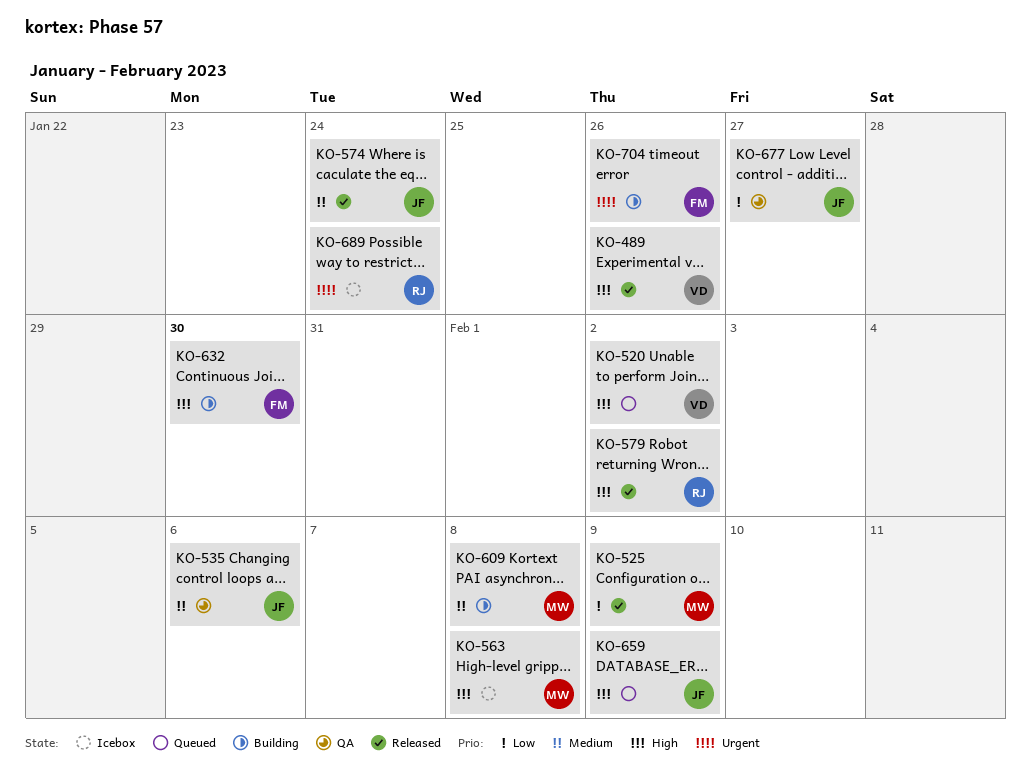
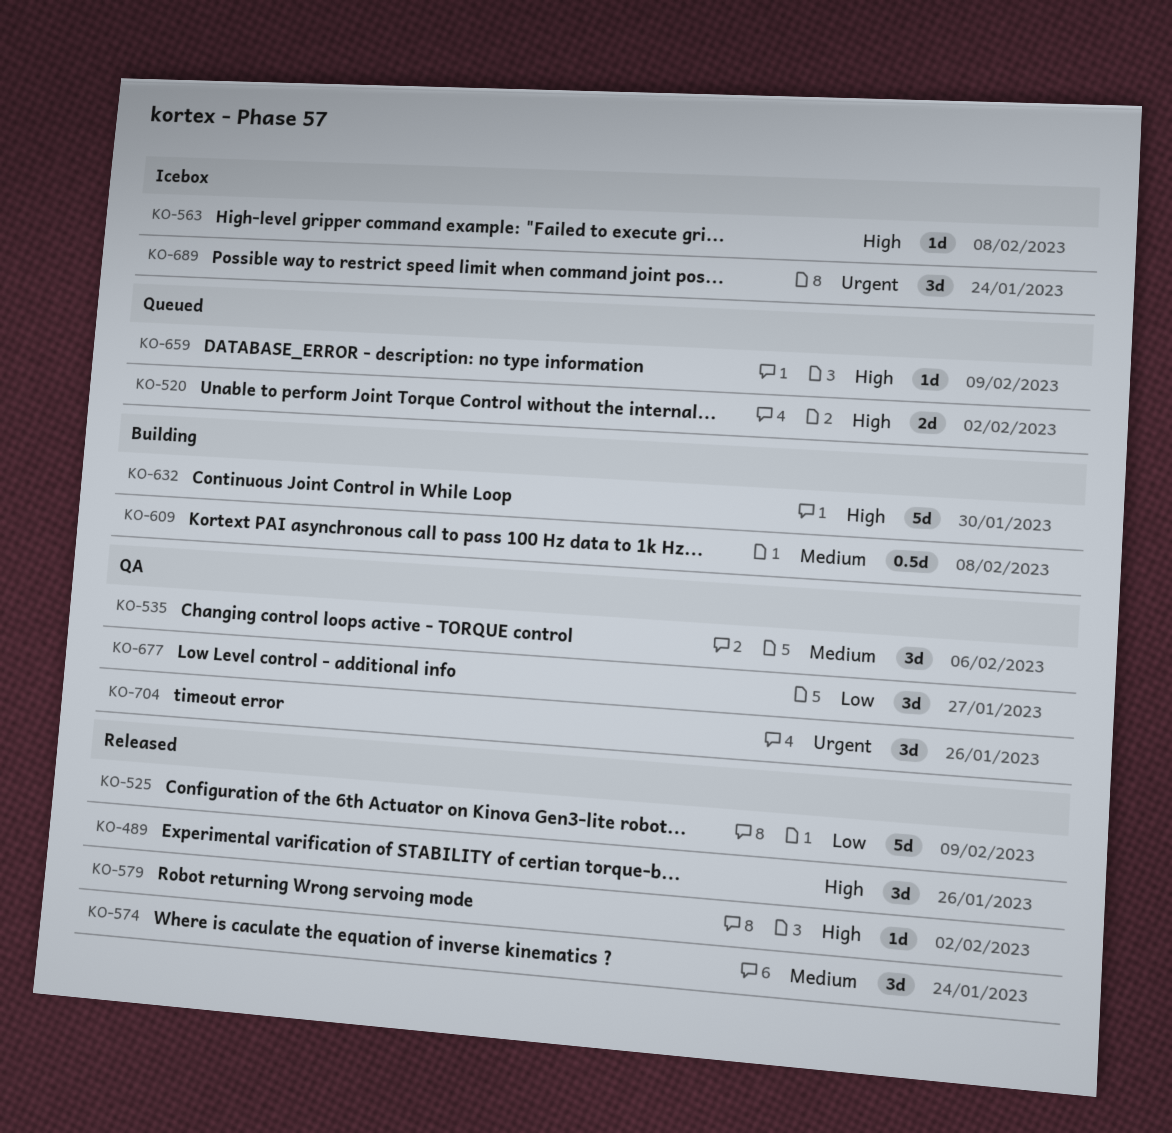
KO-704, status: Building -> QA

